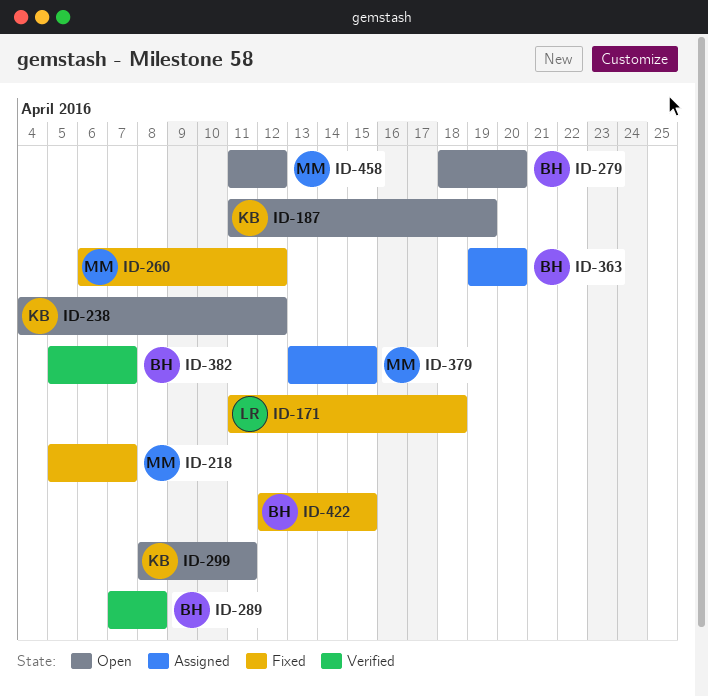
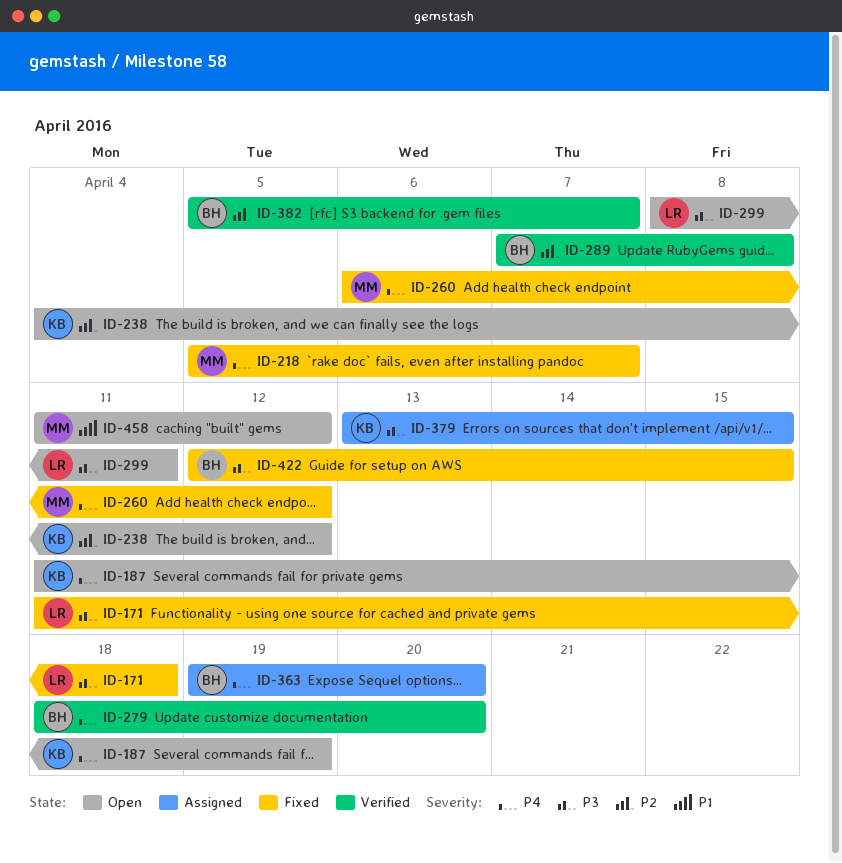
ID-279, status: Open -> Verified
ID-299, owner: KB -> LR
ID-379, owner: MM -> KB

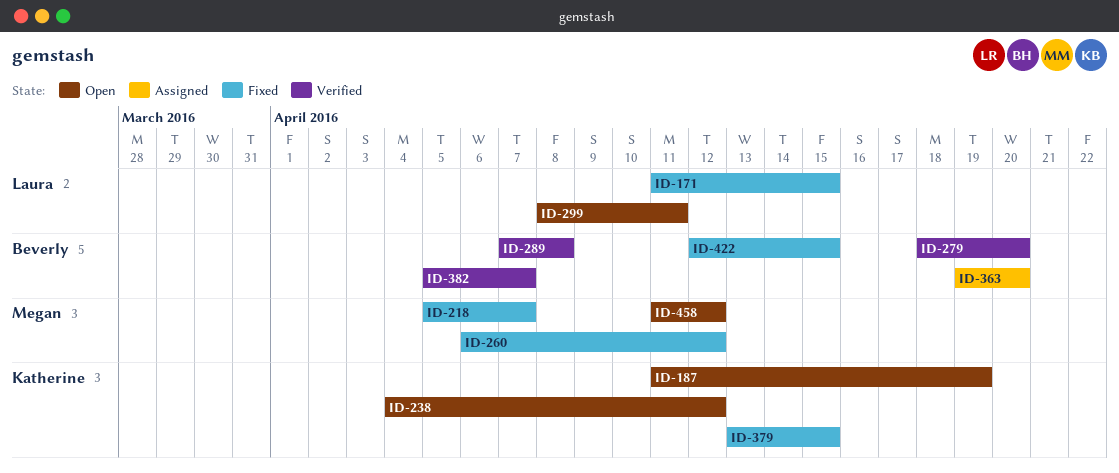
ID-171, due: Apr 18 -> Apr 15
ID-379, status: Assigned -> Fixed

